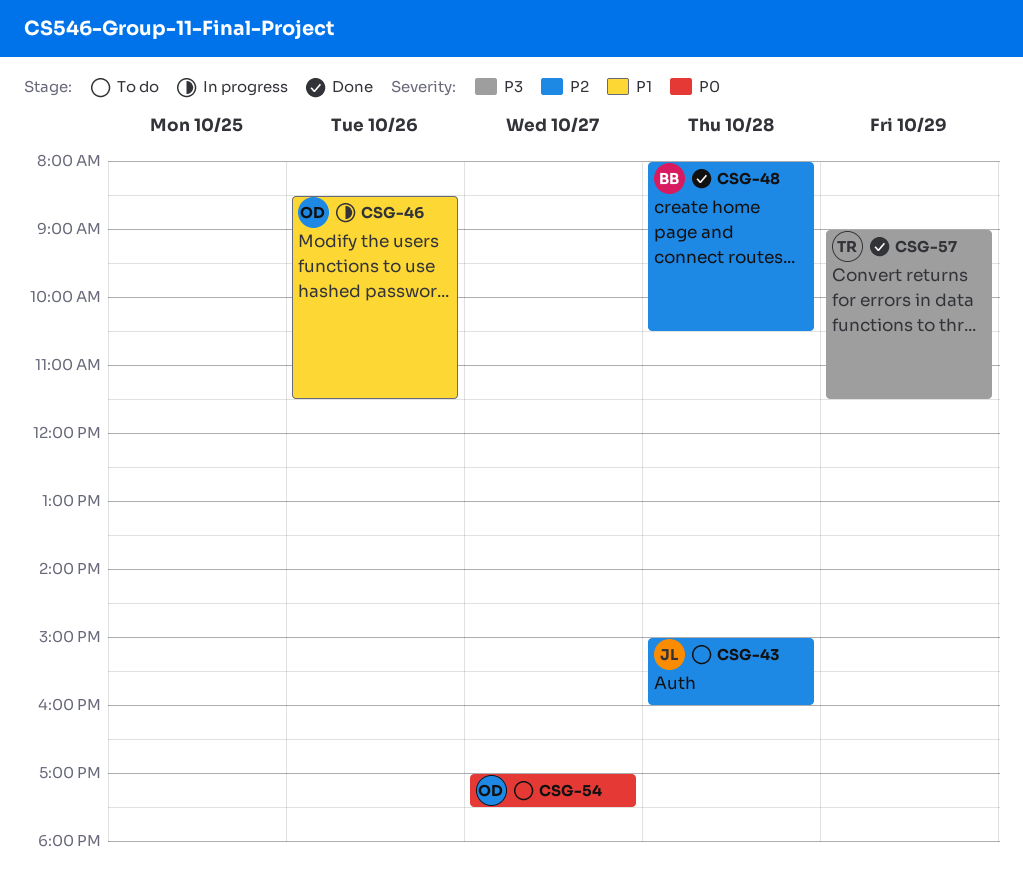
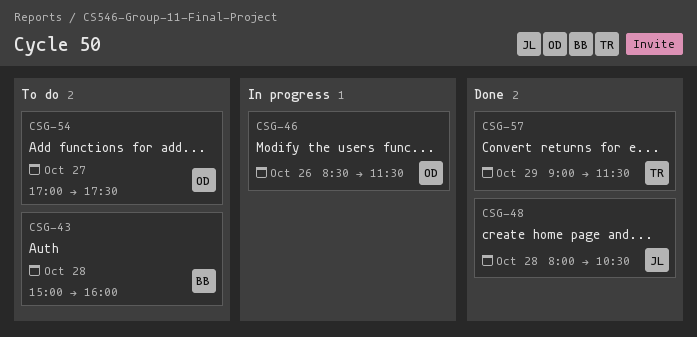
CSG-43, owner: JL -> BB
CSG-48, owner: BB -> JL

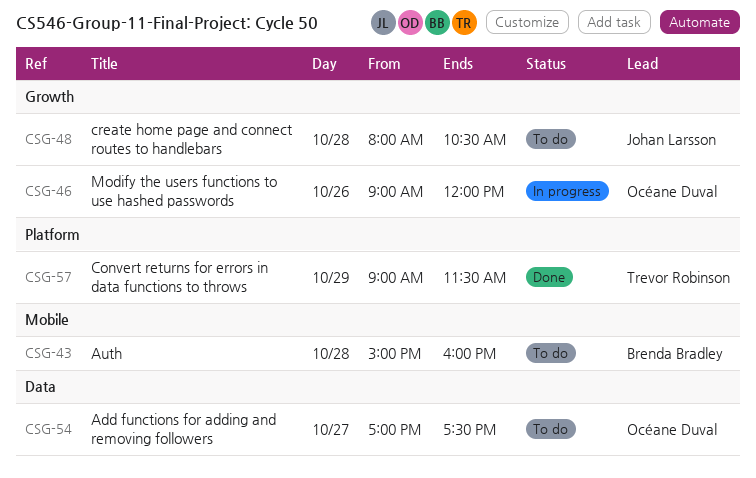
CSG-46, begins: 08:30 -> 09:00
CSG-46, ends: 11:30 -> 12:00
CSG-48, status: Done -> To do

